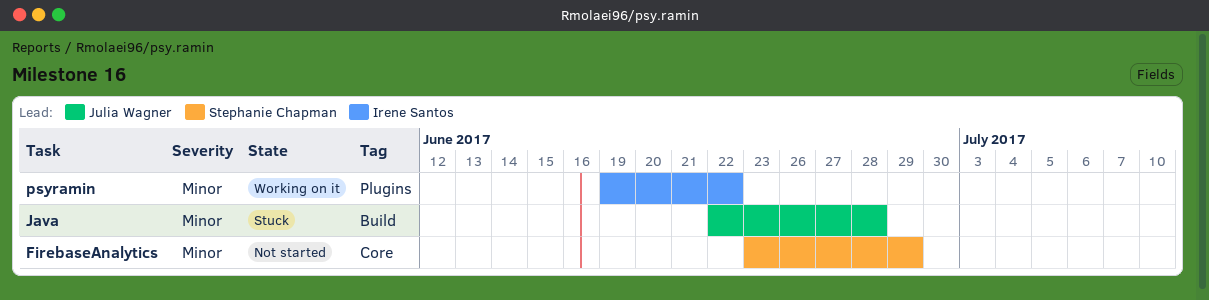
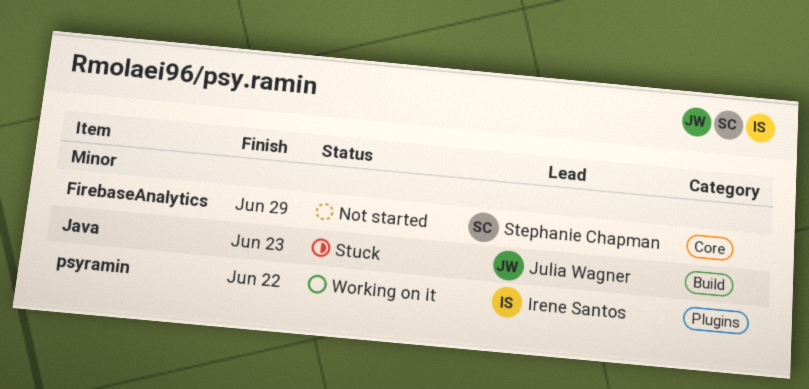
Java, due: Jun 28 -> Jun 23

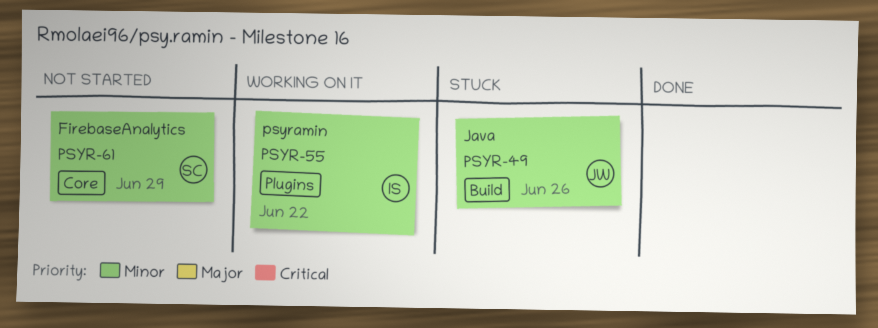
Java, due: Jun 23 -> Jun 26

